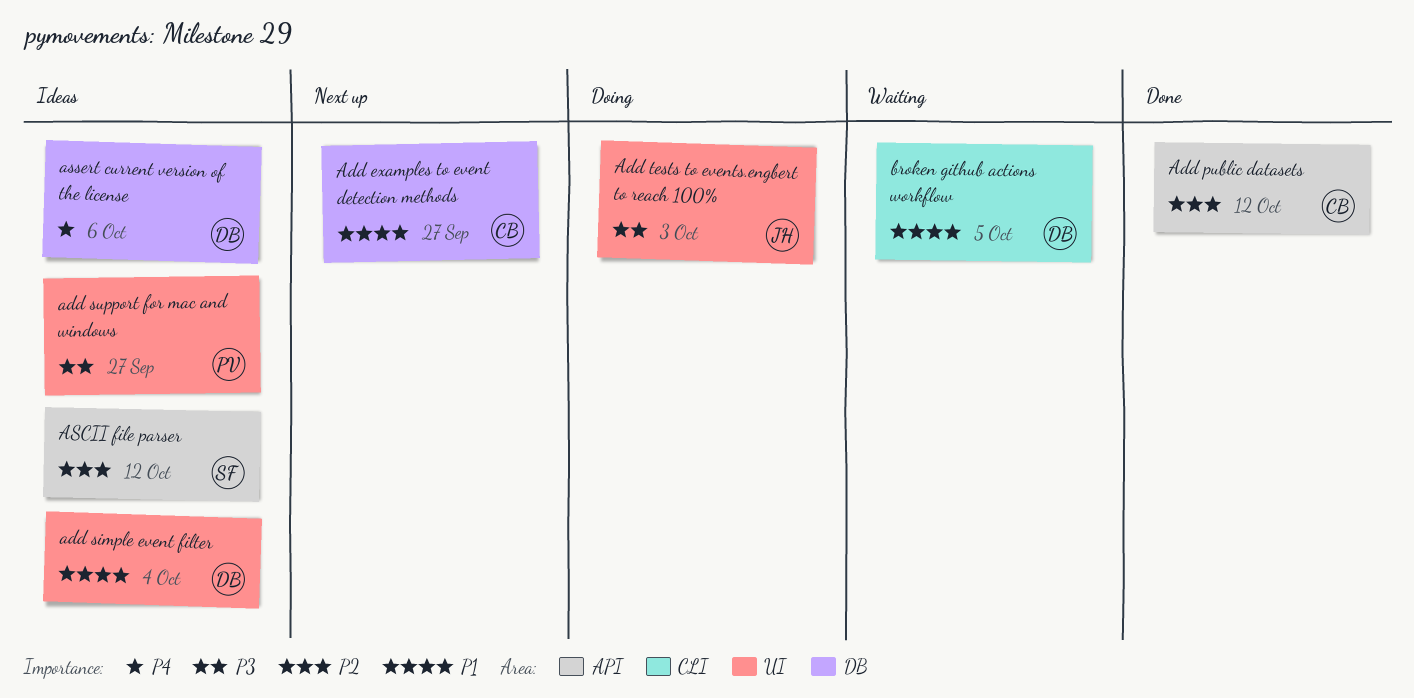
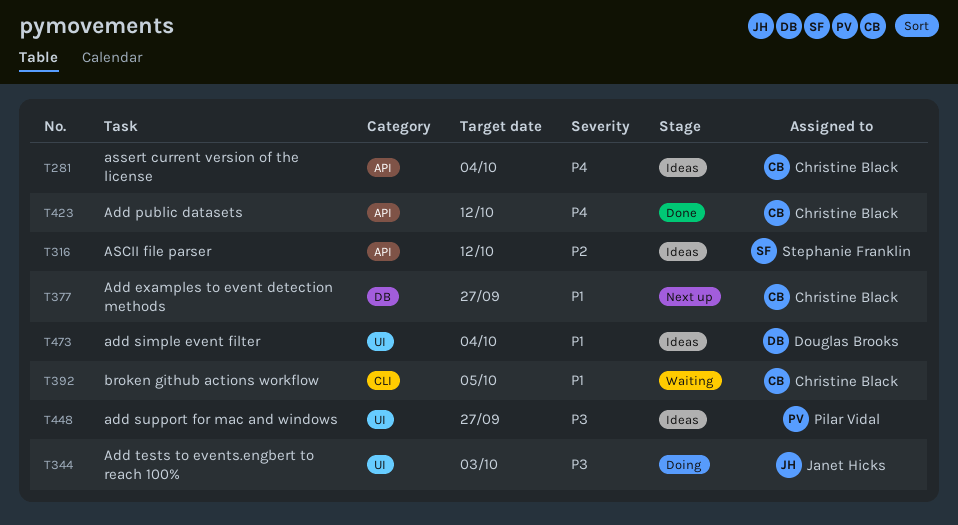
Add public datasets, priority: P2 -> P4
assert current version of the license, owner: Douglas Brooks -> Christine Black
assert current version of the license, label: DB -> API
assert current version of the license, due: Oct 6 -> Oct 4
broken github actions workflow, owner: Douglas Brooks -> Christine Black

